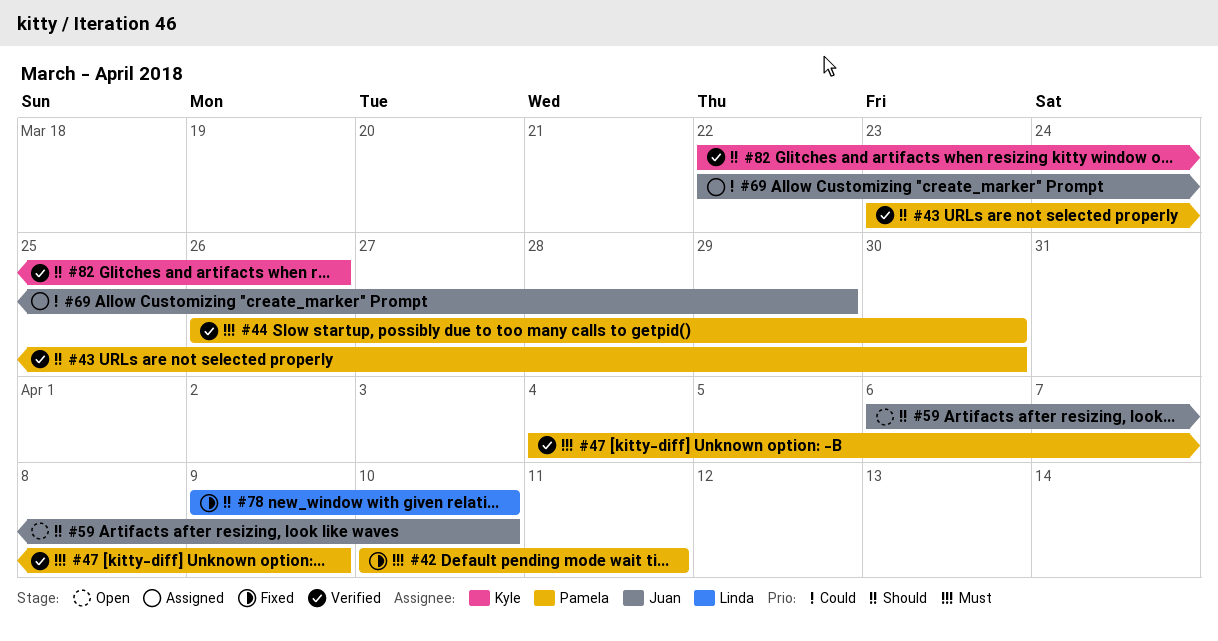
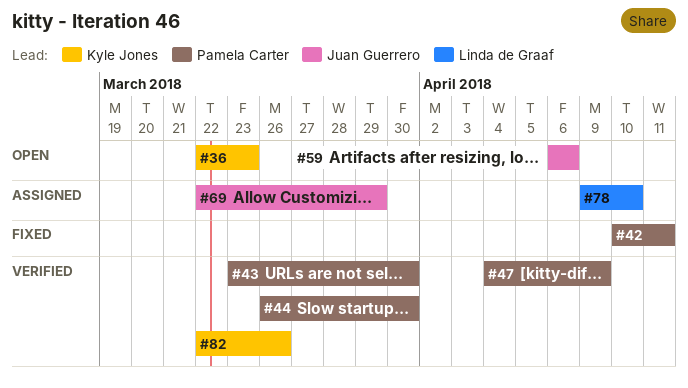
#36: none -> present
#59, due: Apr 10 -> Apr 6
#78, status: Fixed -> Assigned

